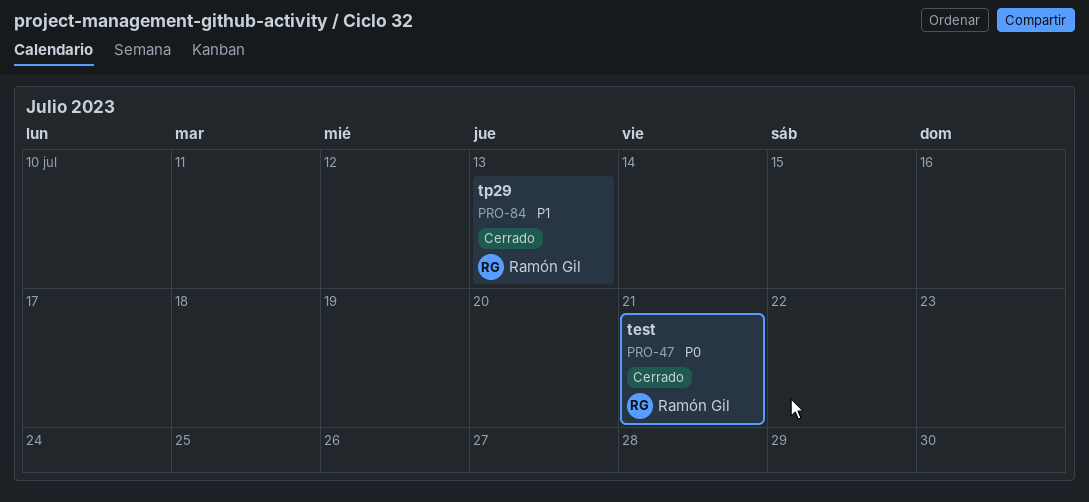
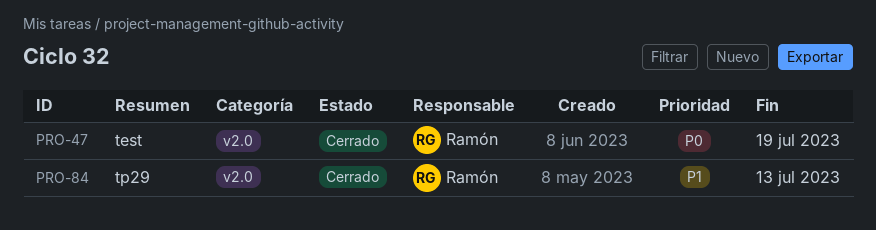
PRO-47, due: Jul 21 -> Jul 19

